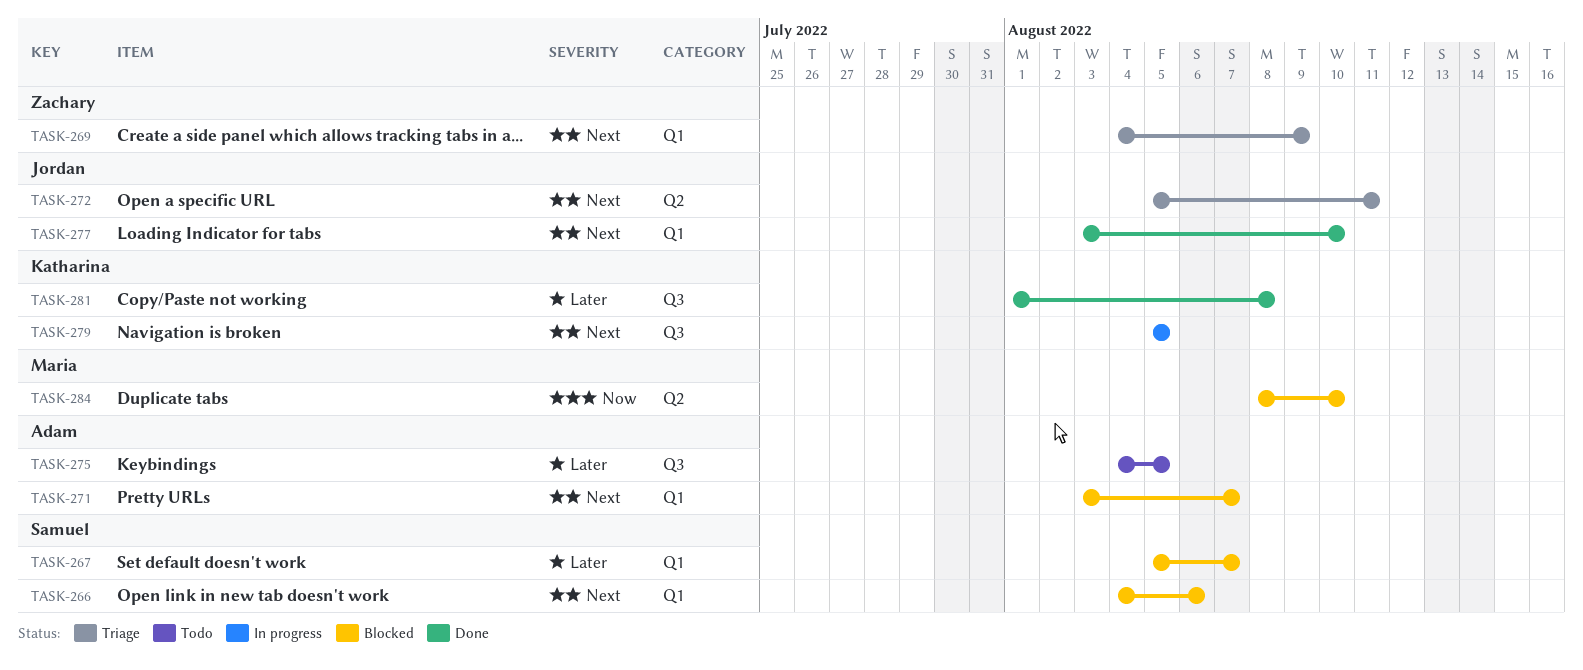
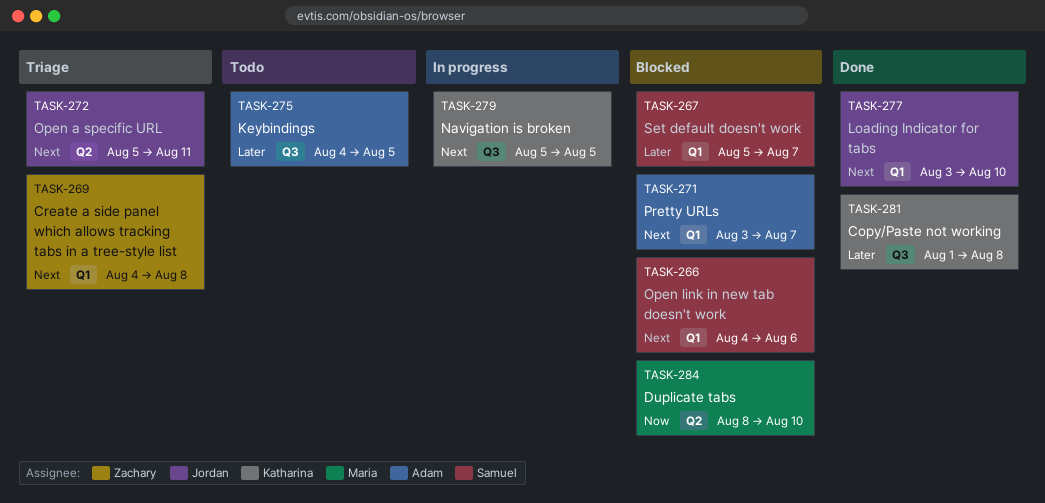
TASK-269, due: Aug 9 -> Aug 8

